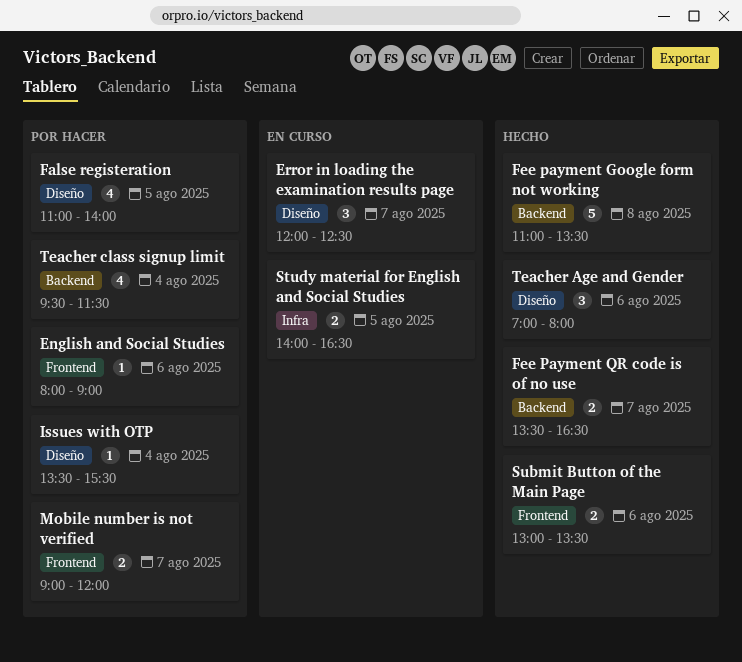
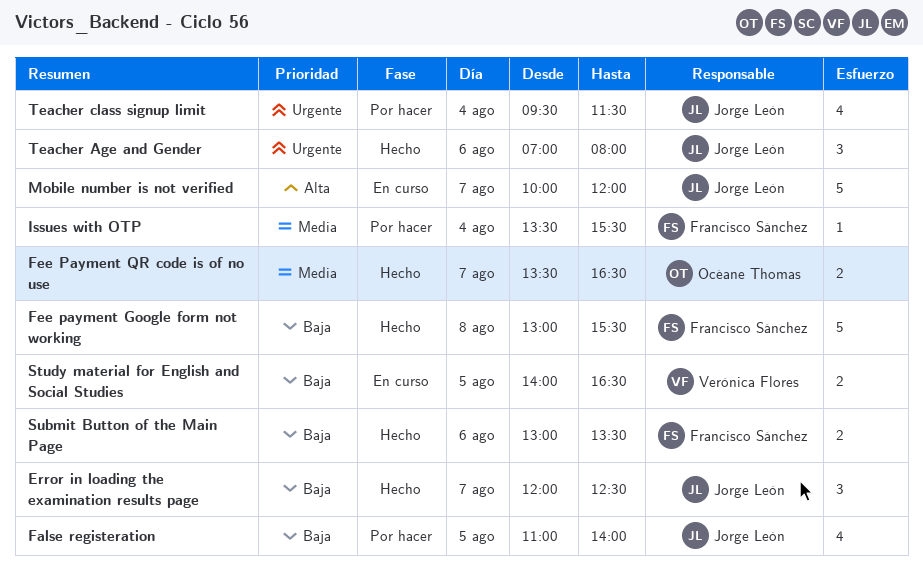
English and Social Studies: present -> none
Error in loading the examination results page, status: En curso -> Hecho
Fee payment Google form not working, begins: 11:00 -> 13:00
Fee payment Google form not working, ends: 13:30 -> 15:30
Mobile number is not verified, status: Por hacer -> En curso
Mobile number is not verified, estimate: 2 -> 5
Mobile number is not verified, begins: 09:00 -> 10:00

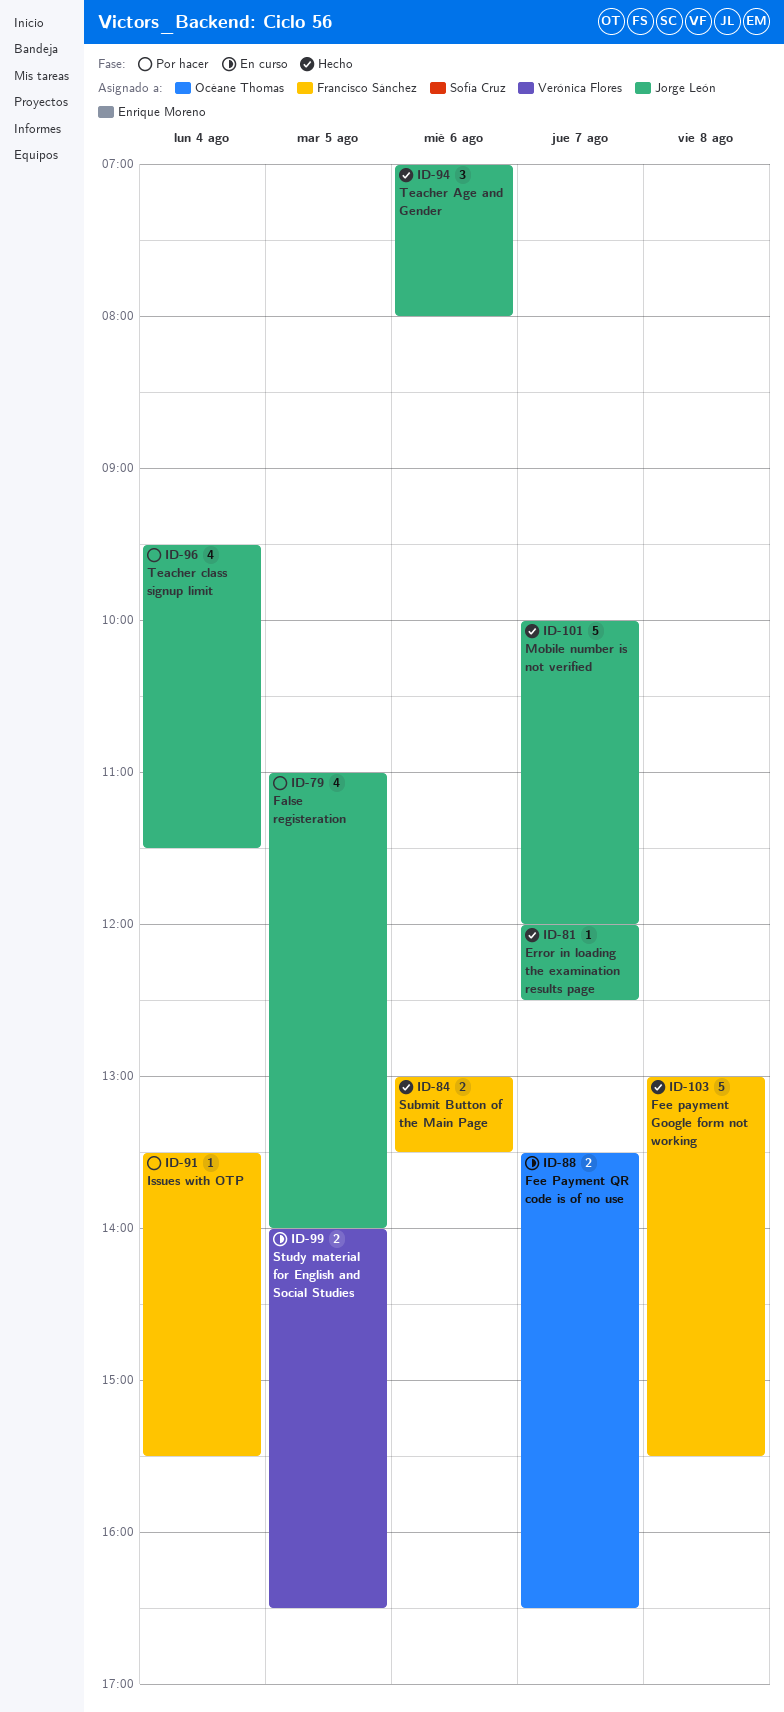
Error in loading the examination results page, estimate: 3 -> 1
Fee Payment QR code is of no use, status: Hecho -> En curso
Mobile number is not verified, status: En curso -> Hecho

